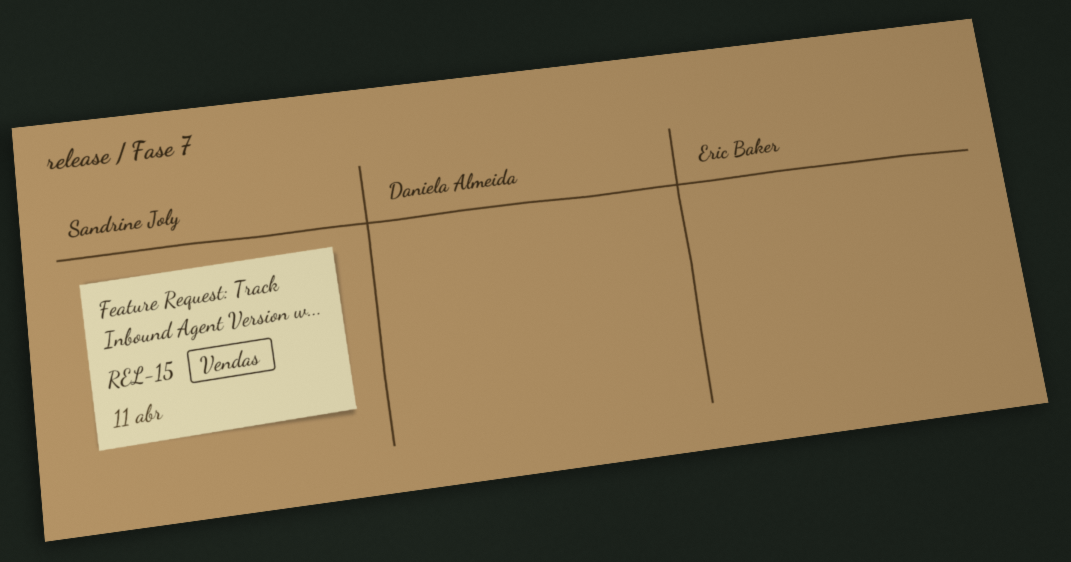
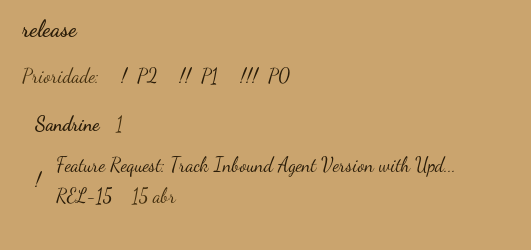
REL-15, due: Apr 11 -> Apr 15

